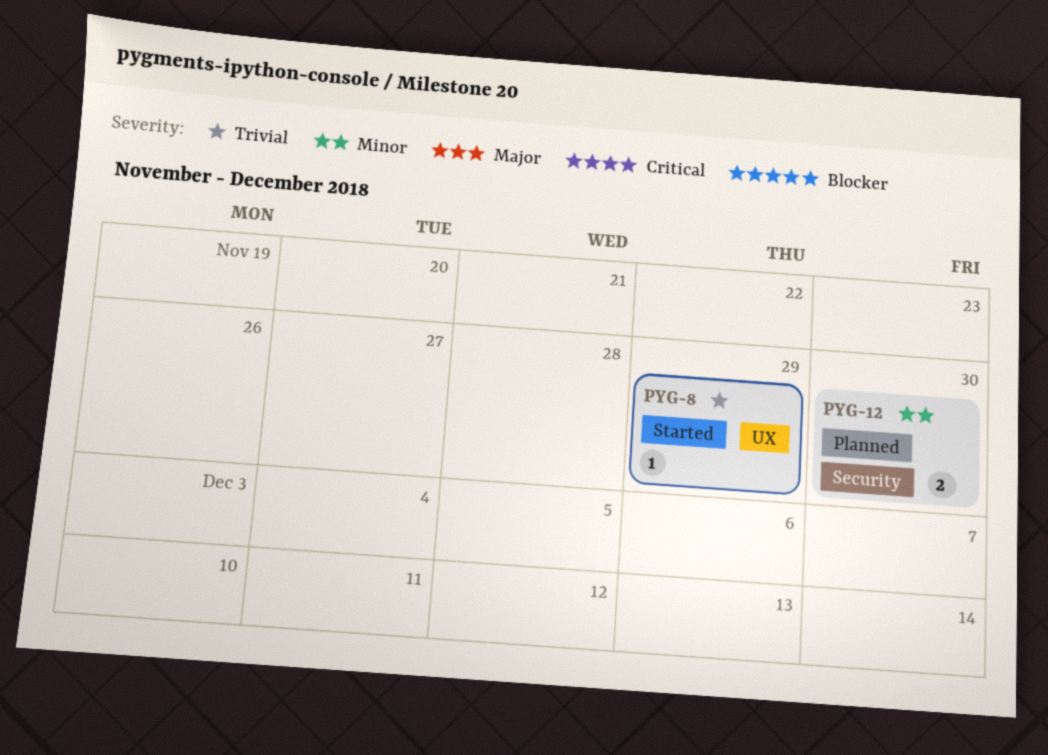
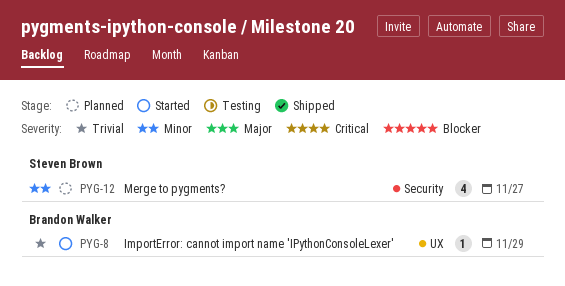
PYG-12, estimate: 2 -> 4
PYG-12, due: Nov 30 -> Nov 27

